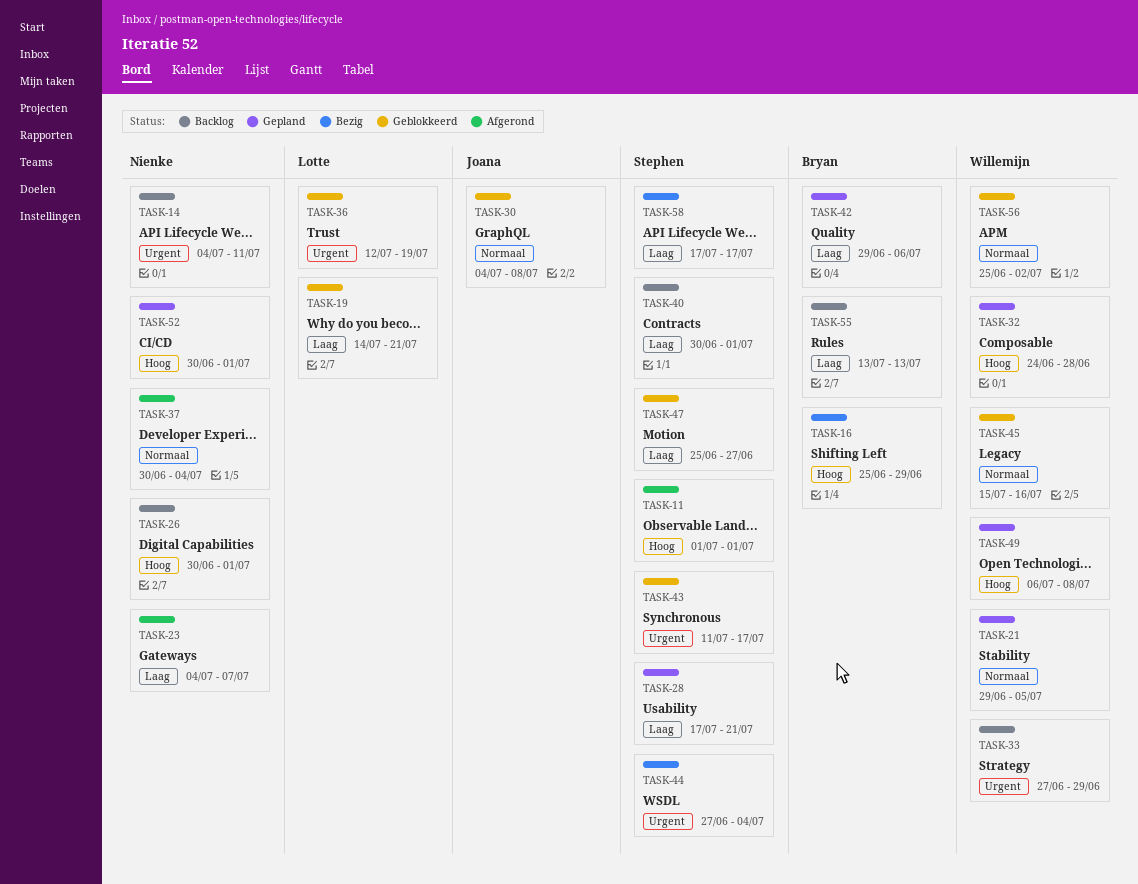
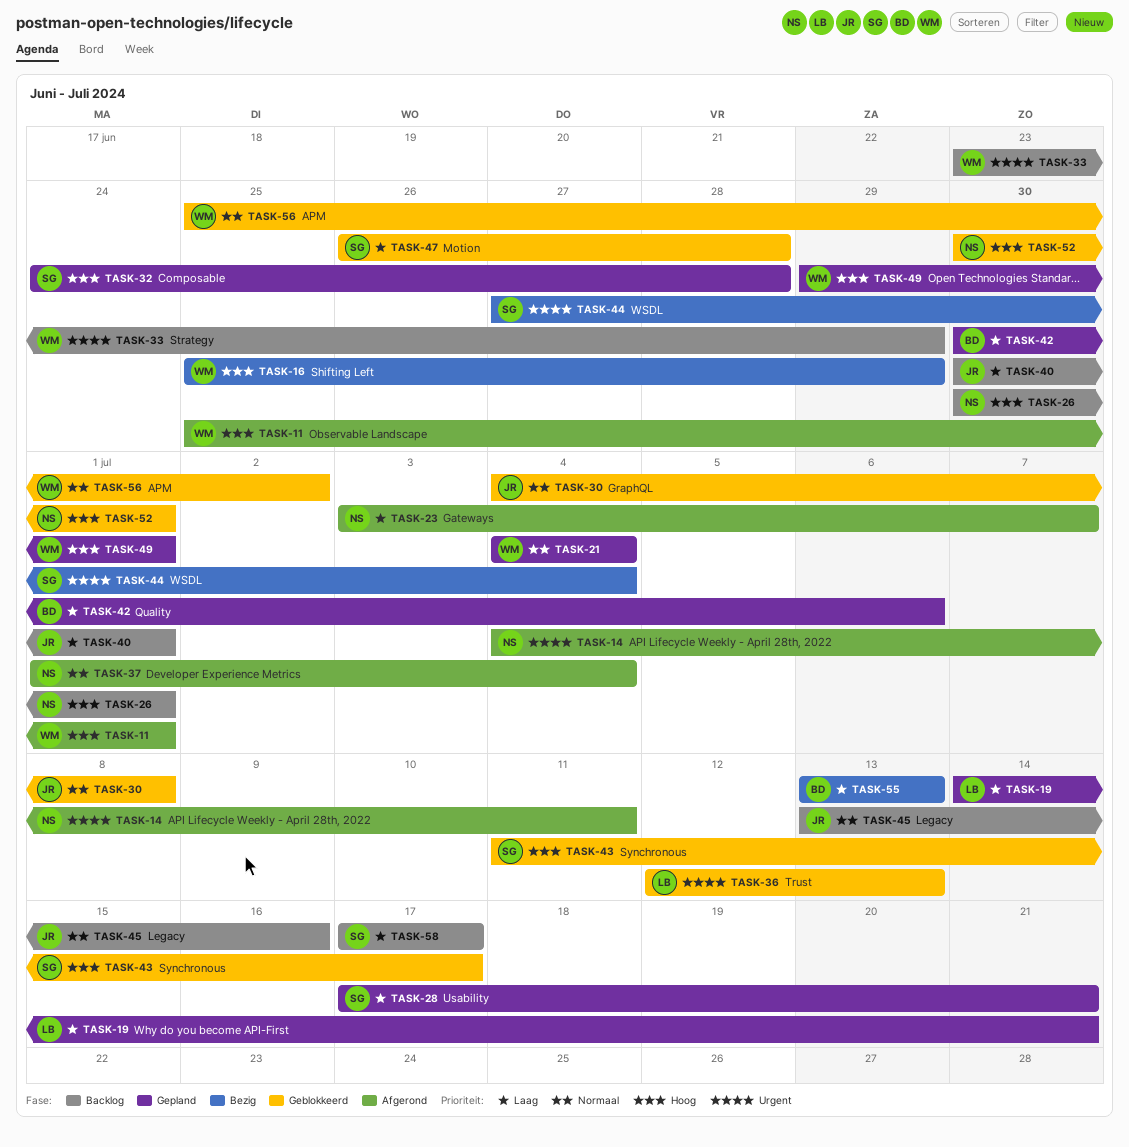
TASK-11, owner: Stephen -> Willemijn
TASK-11, start: Jul 1 -> Jun 25
TASK-14, status: Backlog -> Afgerond
TASK-16, owner: Bryan -> Willemijn
TASK-19, status: Geblokkeerd -> Gepland
TASK-21, start: Jun 29 -> Jul 4
TASK-21, due: Jul 5 -> Jul 4
TASK-23, start: Jul 4 -> Jul 3
TASK-32, owner: Willemijn -> Stephen
TASK-33, start: Jun 27 -> Jun 23
TASK-36, due: Jul 19 -> Jul 13
TASK-37, start: Jun 30 -> Jul 1
TASK-40, owner: Stephen -> Joana
TASK-42, start: Jun 29 -> Jun 30
TASK-43, priority: Urgent -> Hoog
TASK-45, status: Geblokkeerd -> Backlog
TASK-45, owner: Willemijn -> Joana
TASK-45, start: Jul 15 -> Jul 13
TASK-47, start: Jun 25 -> Jun 26
TASK-47, due: Jun 27 -> Jun 28
TASK-49, start: Jul 6 -> Jun 29
TASK-49, due: Jul 8 -> Jul 1
TASK-52, status: Gepland -> Geblokkeerd
TASK-55, status: Backlog -> Bezig
TASK-58, status: Bezig -> Backlog

